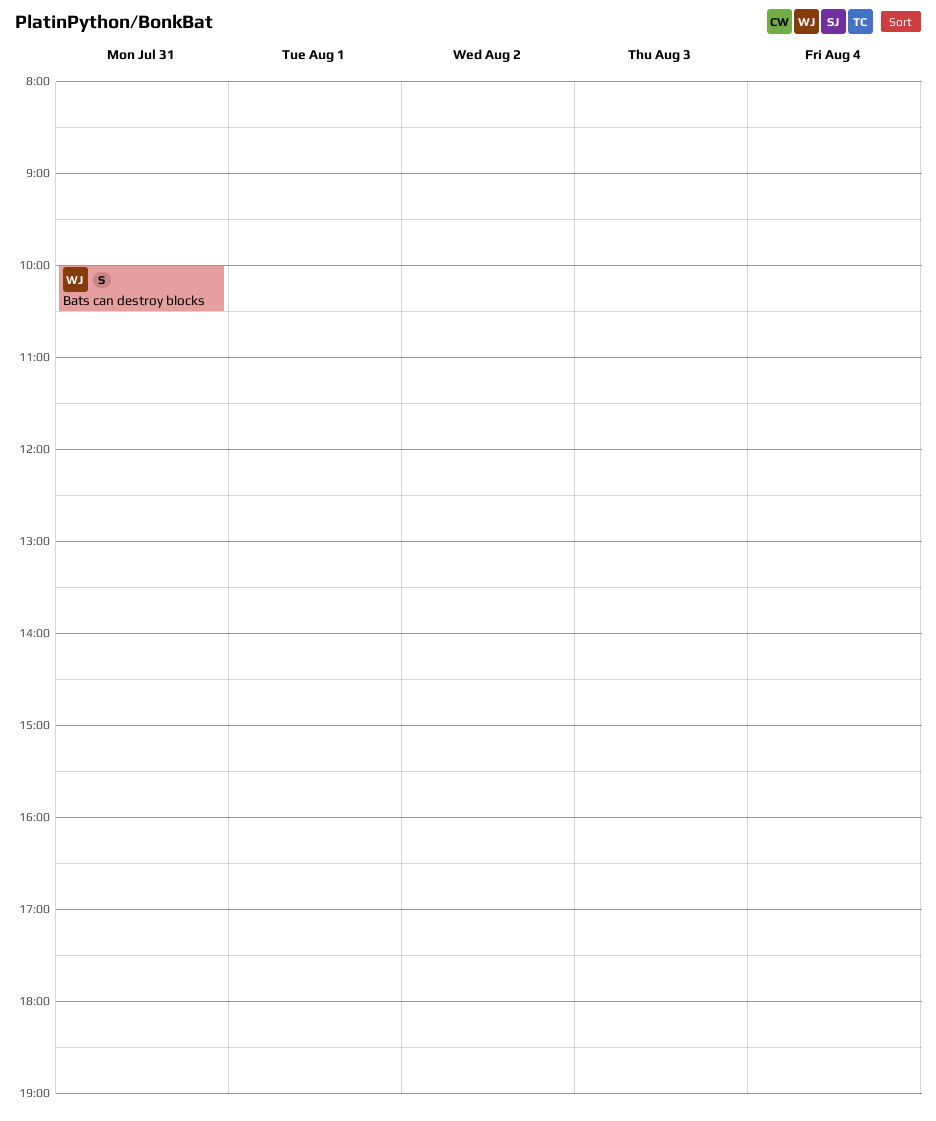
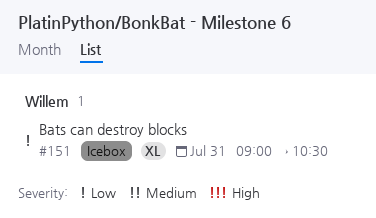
Bats can destroy blocks, estimate: S -> XL
Bats can destroy blocks, begins: 10:00 -> 09:00

